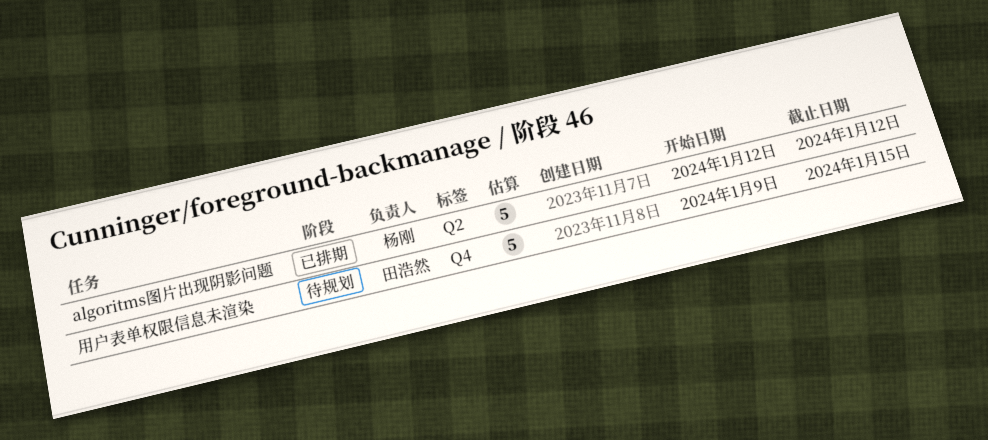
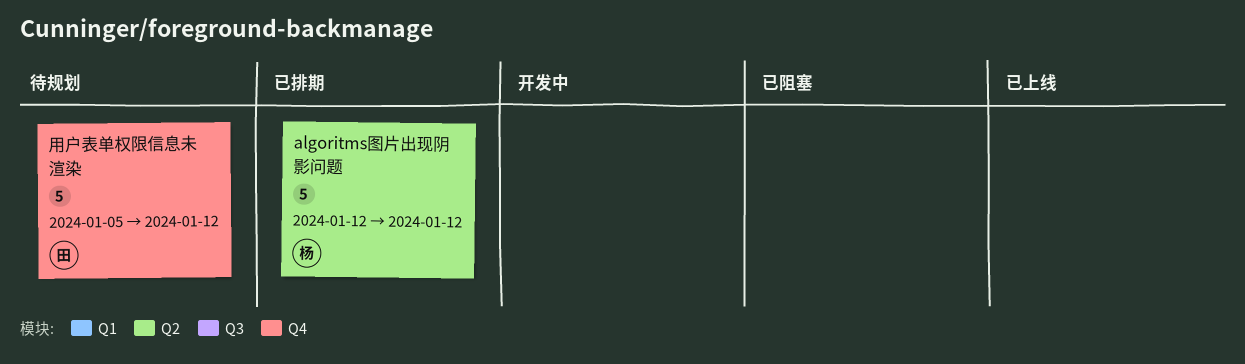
用户表单权限信息未渲染, start: Jan 9 -> Jan 5
用户表单权限信息未渲染, due: Jan 15 -> Jan 12

